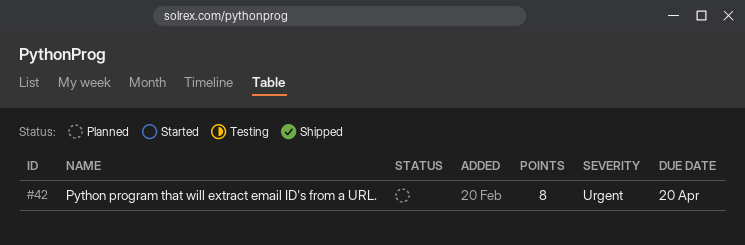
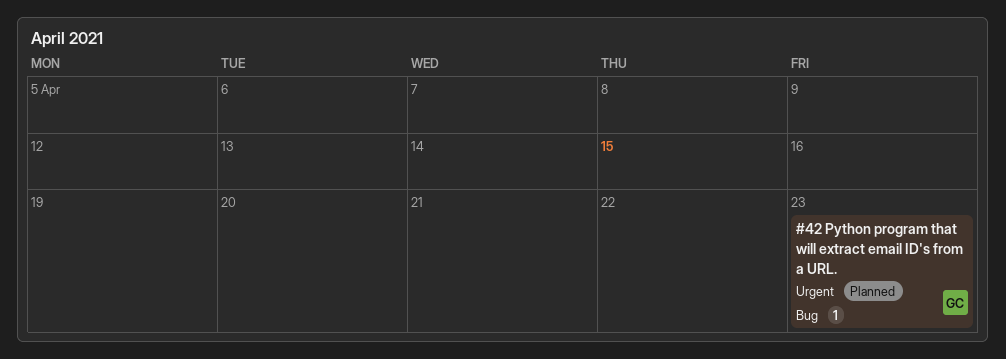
#42, estimate: 8 -> 1
#42, due: Apr 20 -> Apr 23

